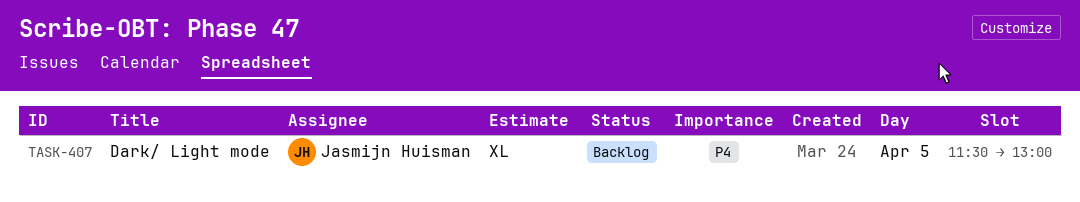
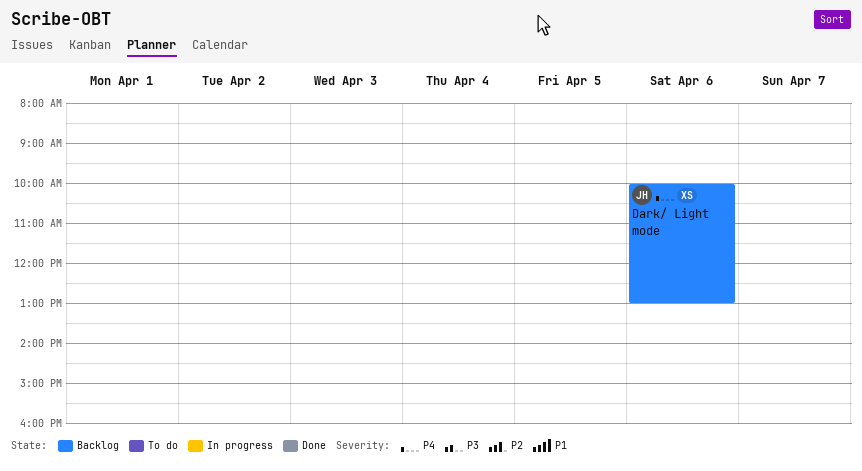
Dark/ Light mode, estimate: XL -> XS
Dark/ Light mode, day: Apr 5 -> Apr 6
Dark/ Light mode, begins: 11:30 -> 10:00

